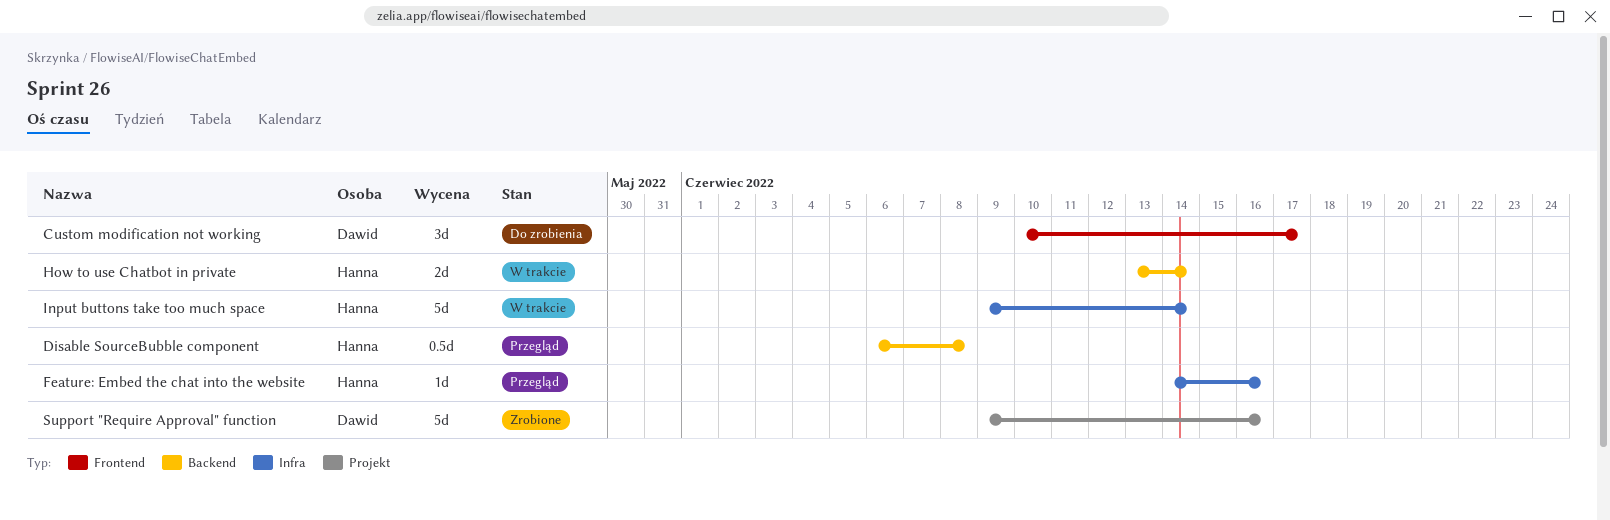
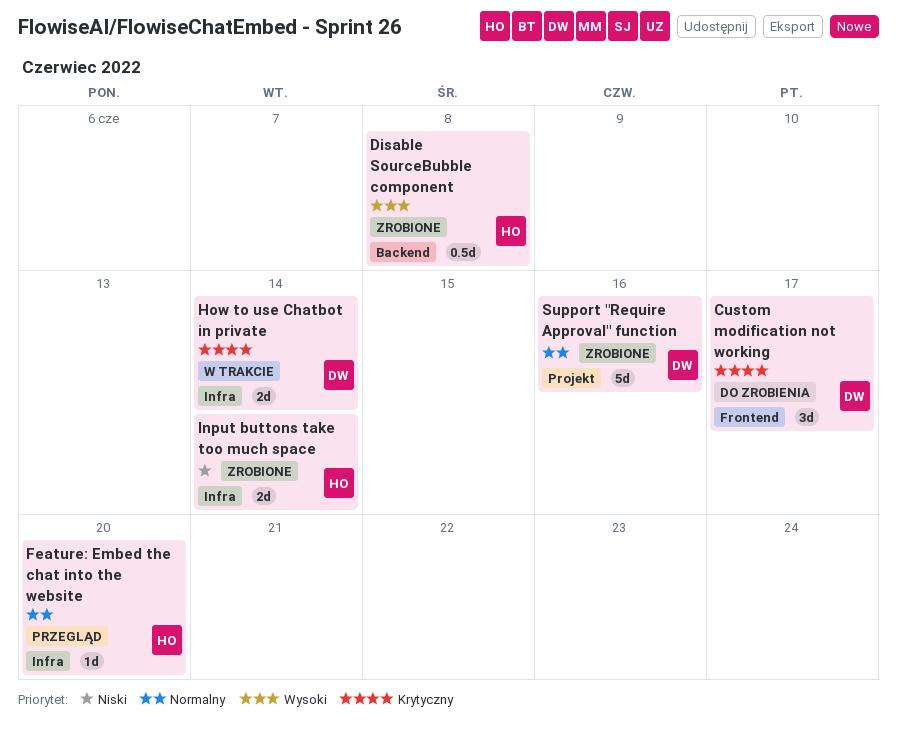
Disable SourceBubble component, status: Przegląd -> Zrobione
Feature: Embed the chat into the website, due: Jun 16 -> Jun 20
How to use Chatbot in private, owner: Hanna -> Dawid
How to use Chatbot in private, label: Backend -> Infra
Input buttons take too much space, status: W trakcie -> Zrobione
Input buttons take too much space, estimate: 5d -> 2d

